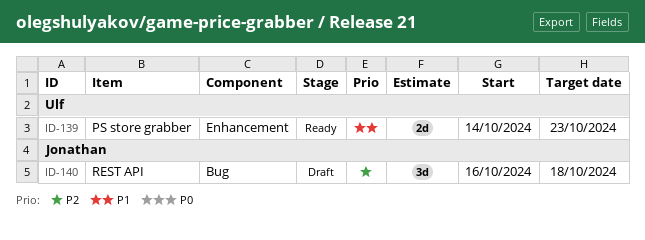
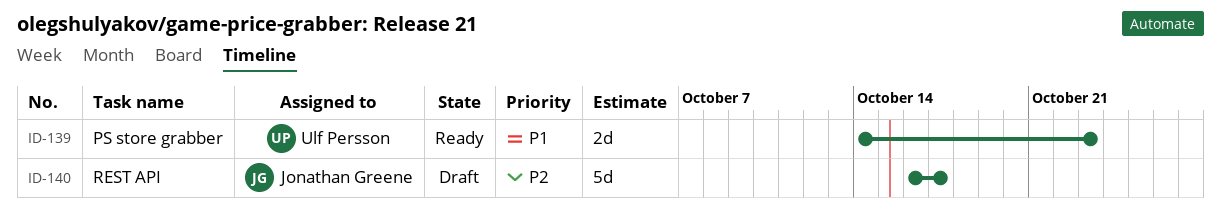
ID-140, estimate: 3d -> 5d
ID-140, due: Oct 18 -> Oct 17

